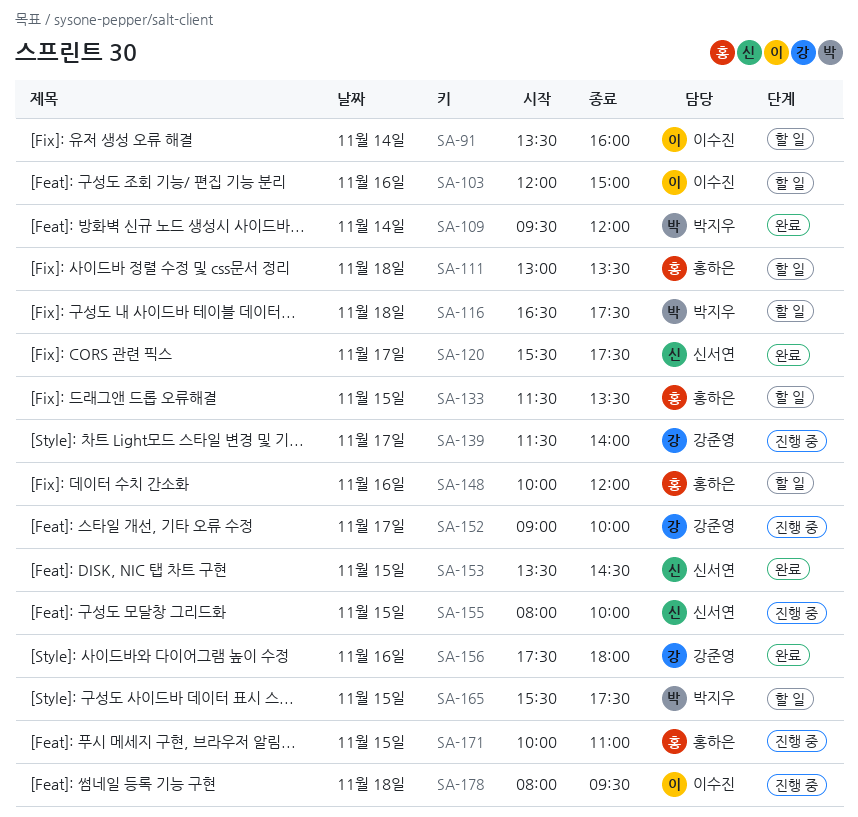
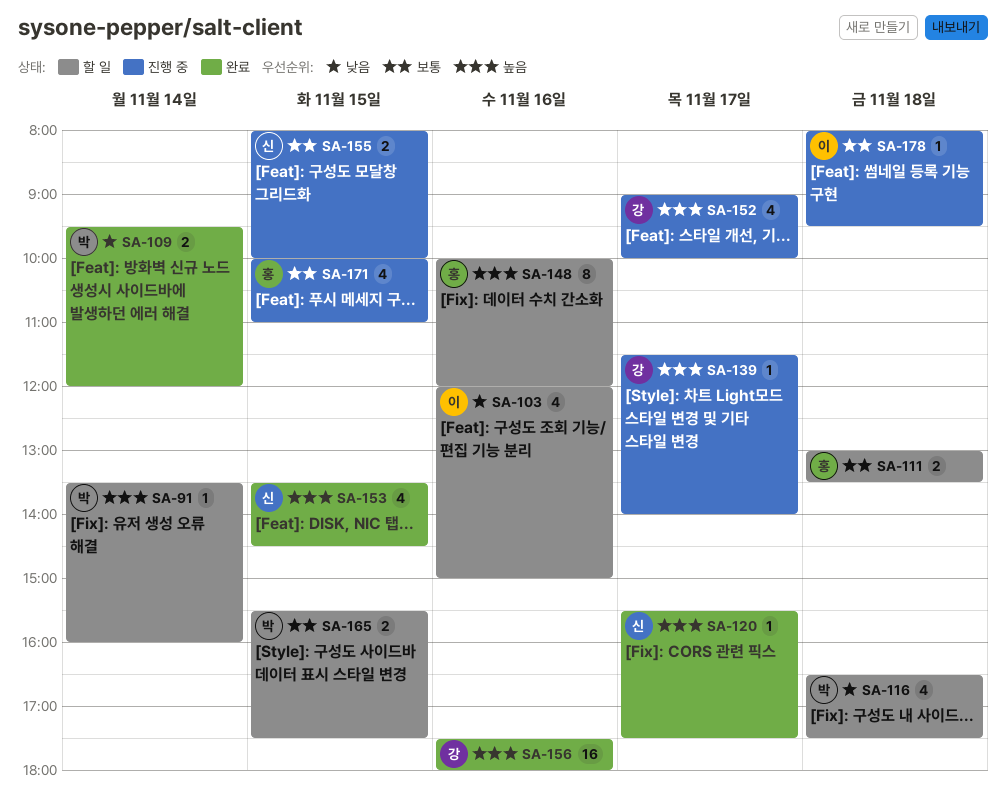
SA-91, owner: 이수진 -> 박지우
SA-133: present -> none

